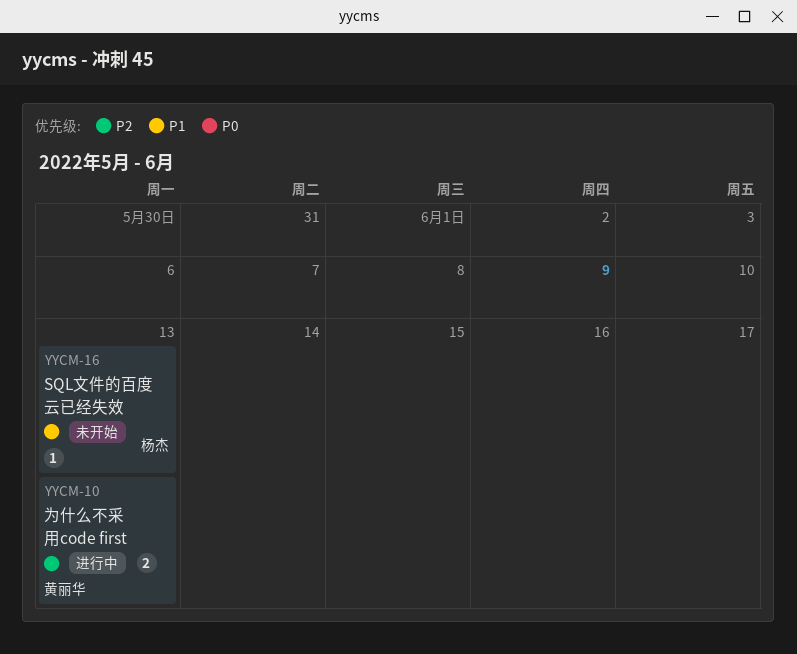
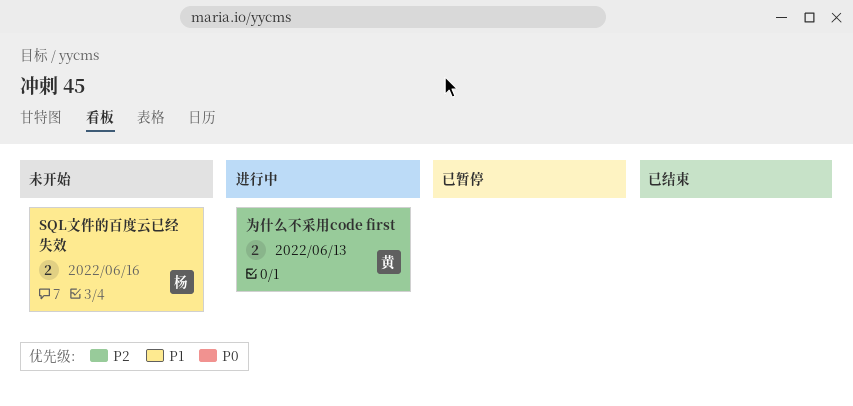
SQL文件的百度云已经失效, estimate: 1 -> 2
SQL文件的百度云已经失效, due: Jun 13 -> Jun 16

